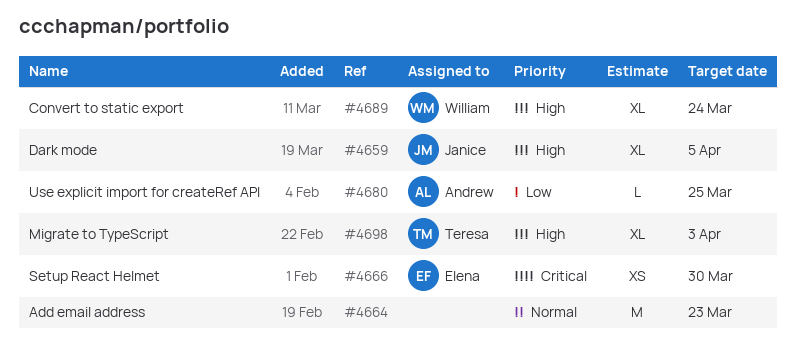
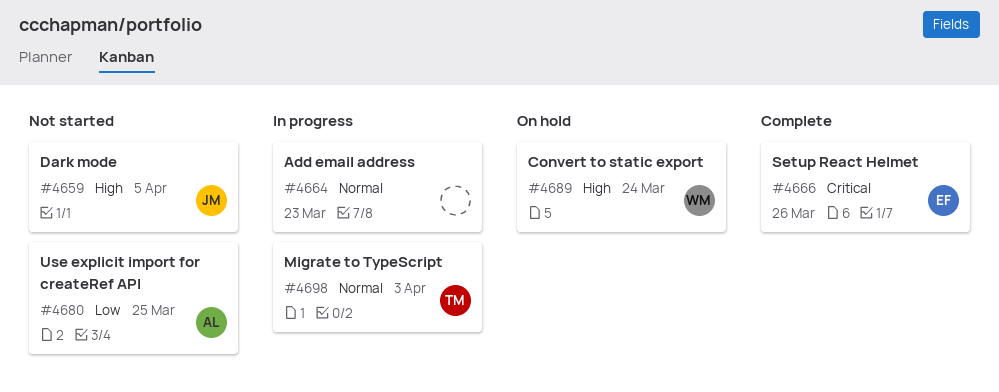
#4666, due: Mar 30 -> Mar 26
#4698, priority: High -> Normal

